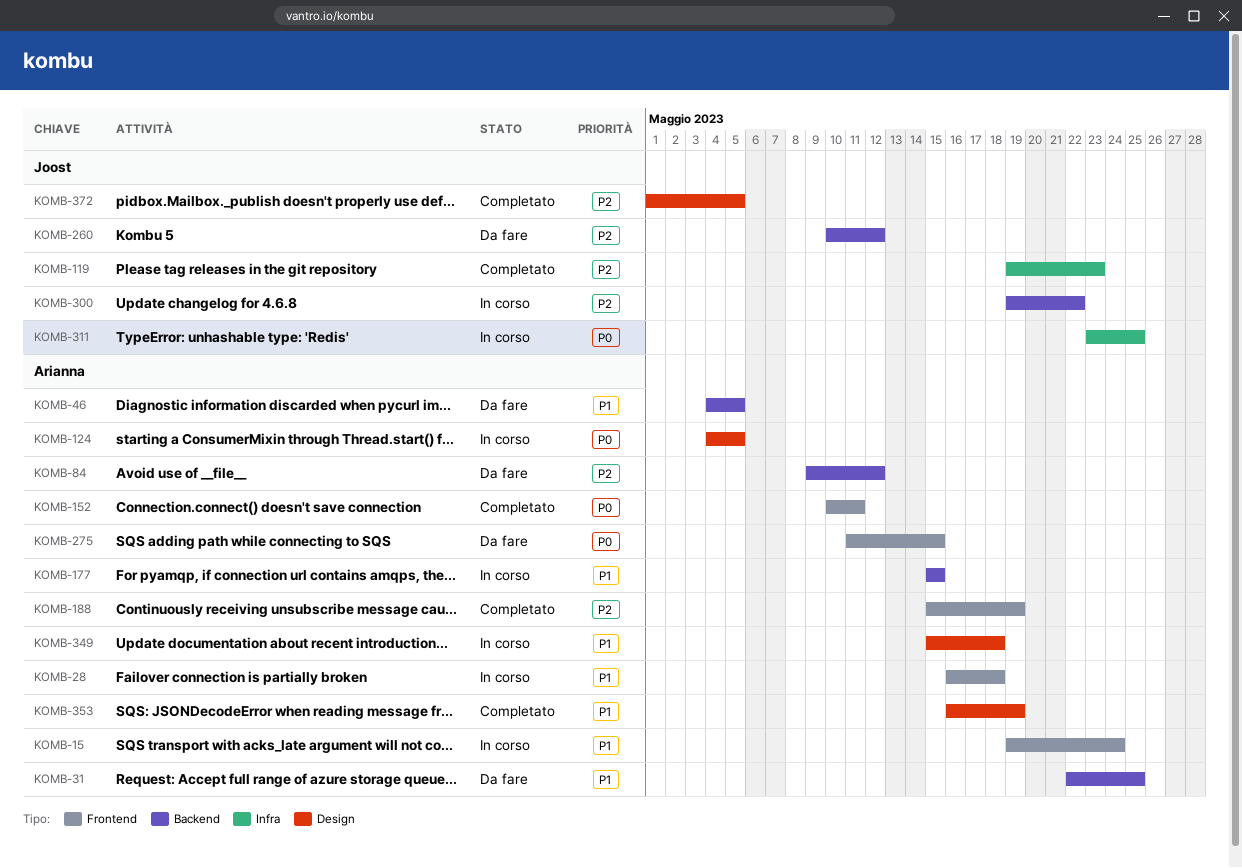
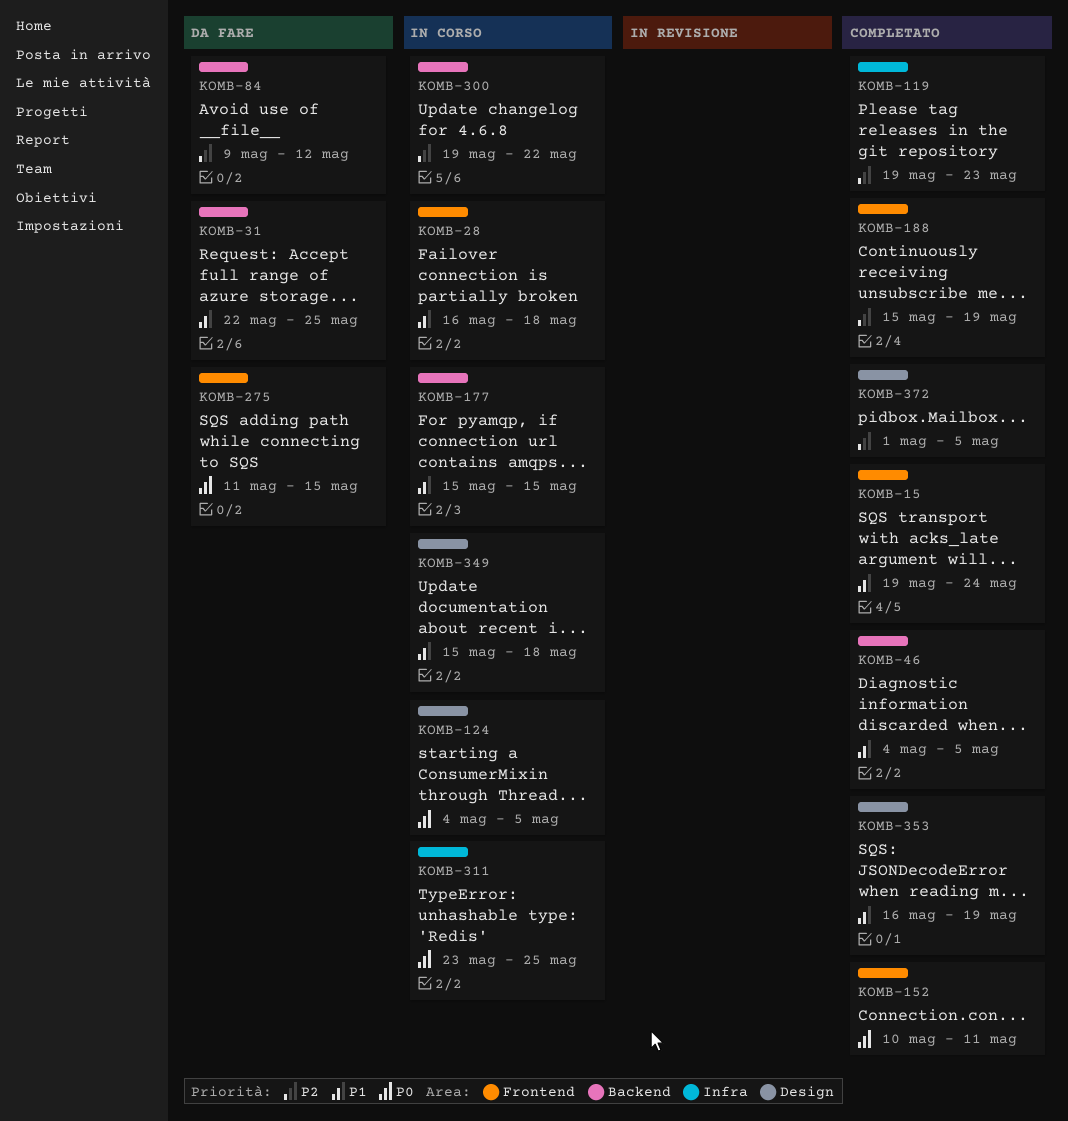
KOMB-15, status: In corso -> Completato
KOMB-46, status: Da fare -> Completato
KOMB-260: present -> none

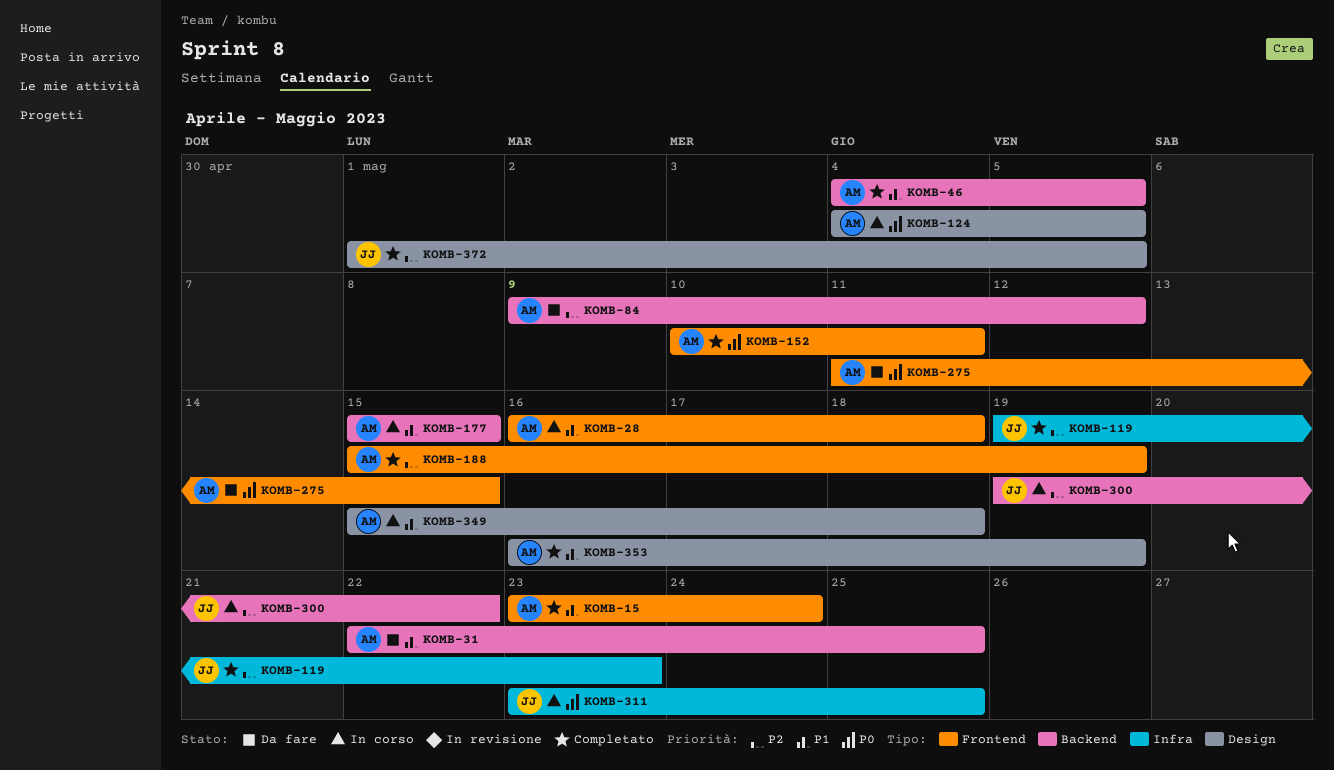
KOMB-15, start: May 19 -> May 23

